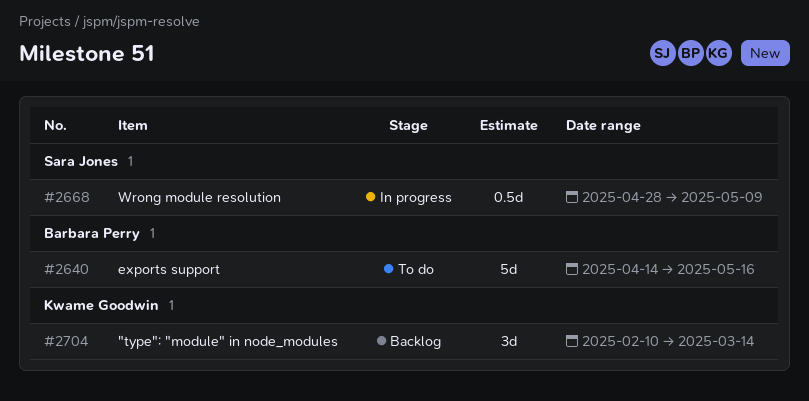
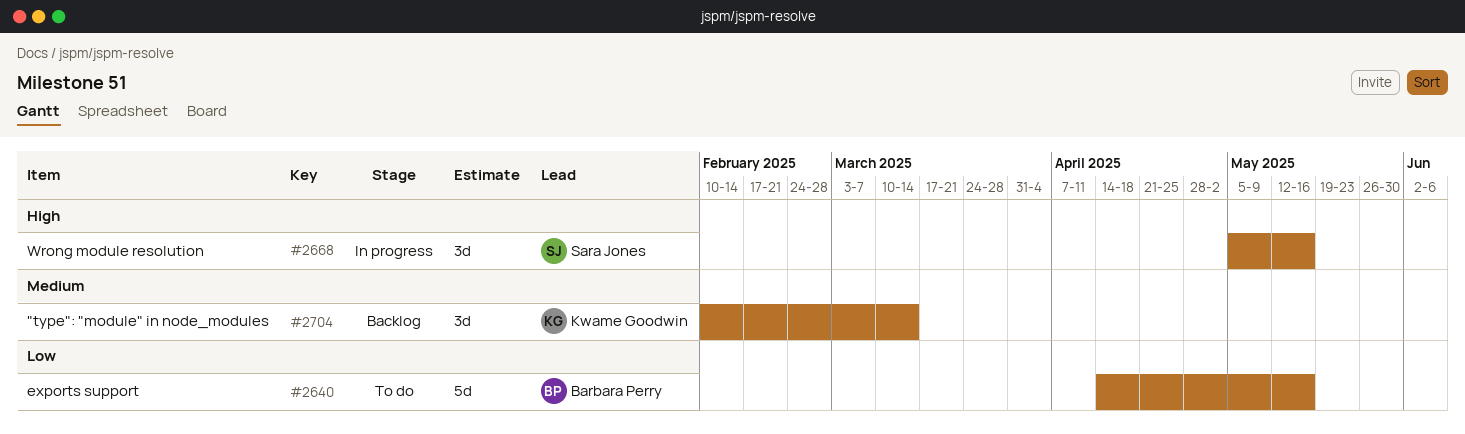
#2668, estimate: 0.5d -> 3d
#2668, start: Apr 28 -> May 5
#2668, due: May 9 -> May 16

